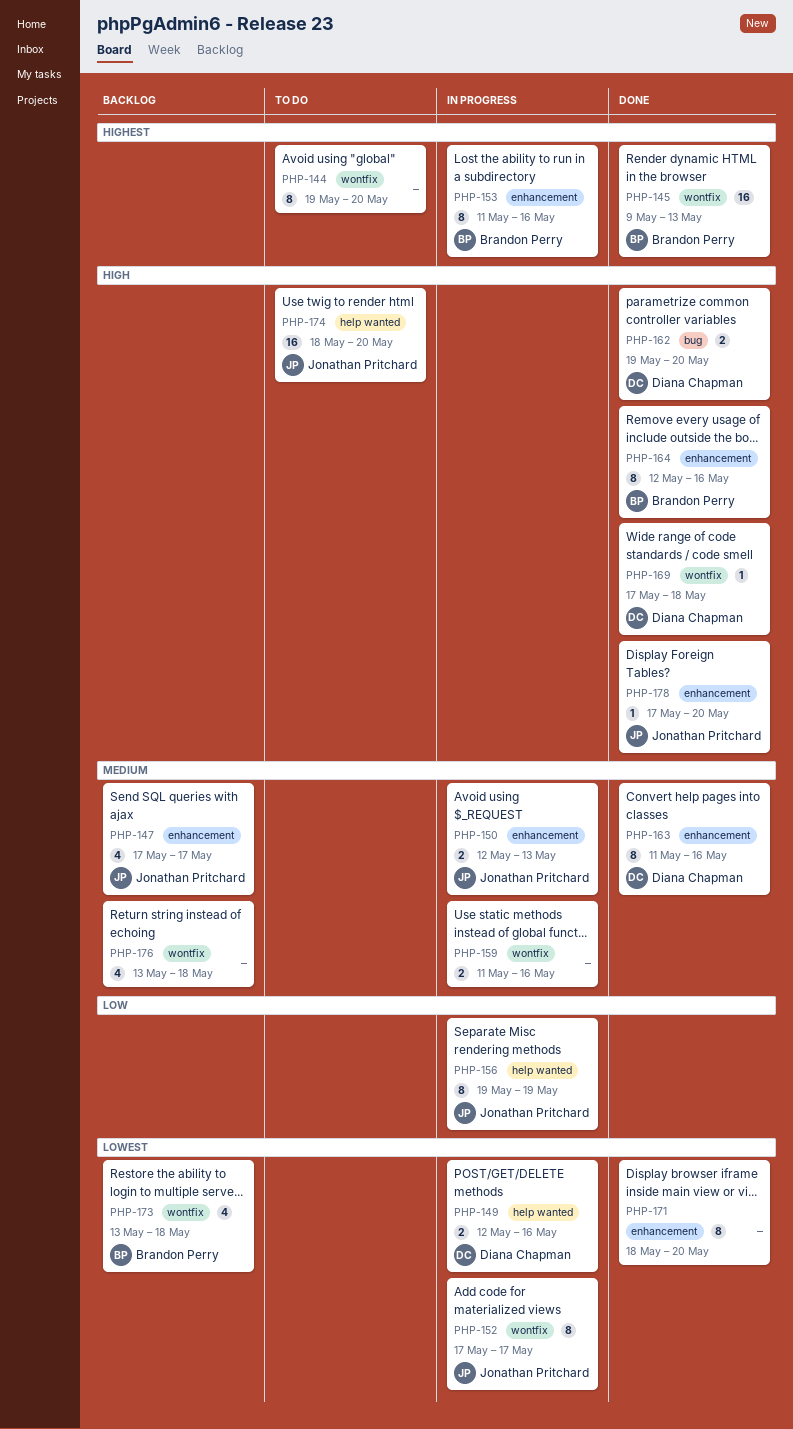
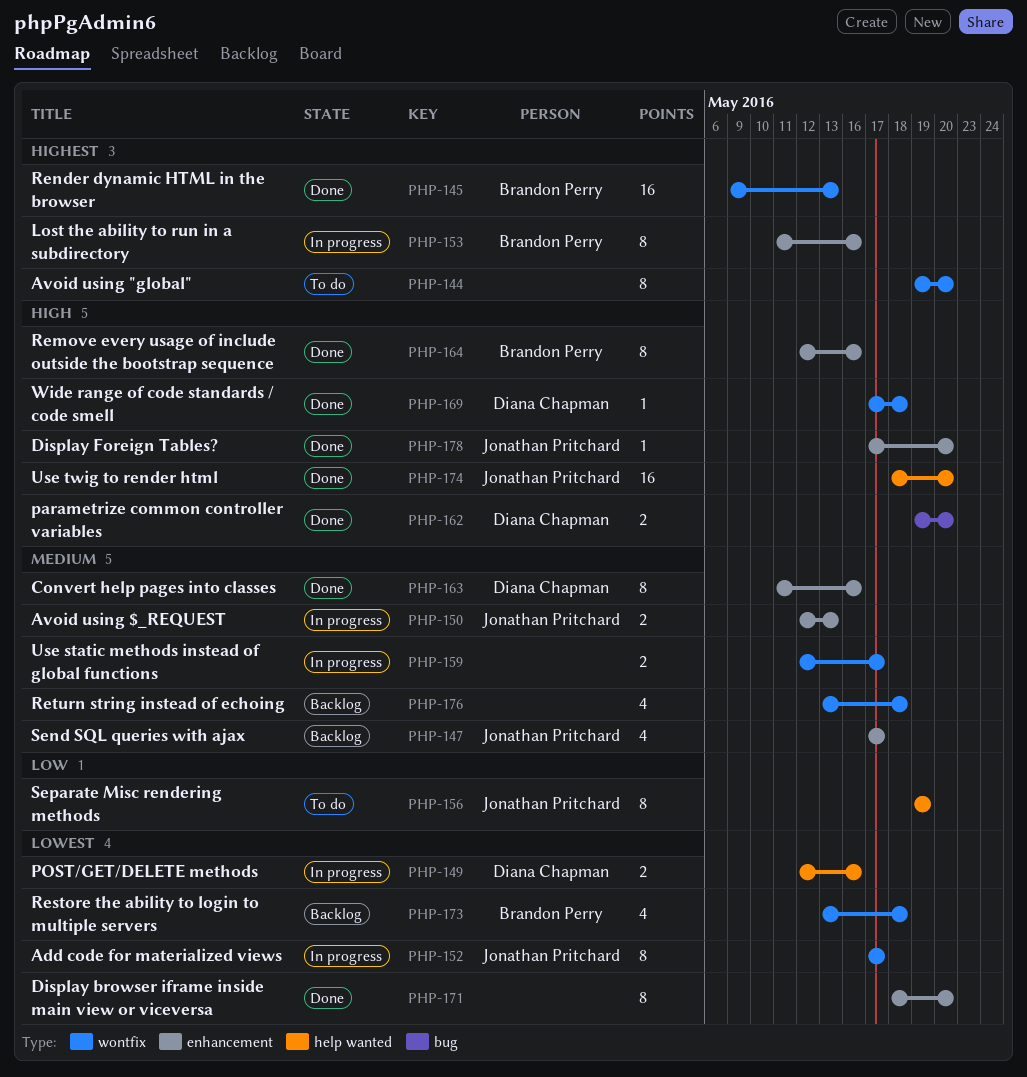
PHP-156, status: In progress -> To do
PHP-159, start: May 11 -> May 12
PHP-159, due: May 16 -> May 17
PHP-174, status: To do -> Done

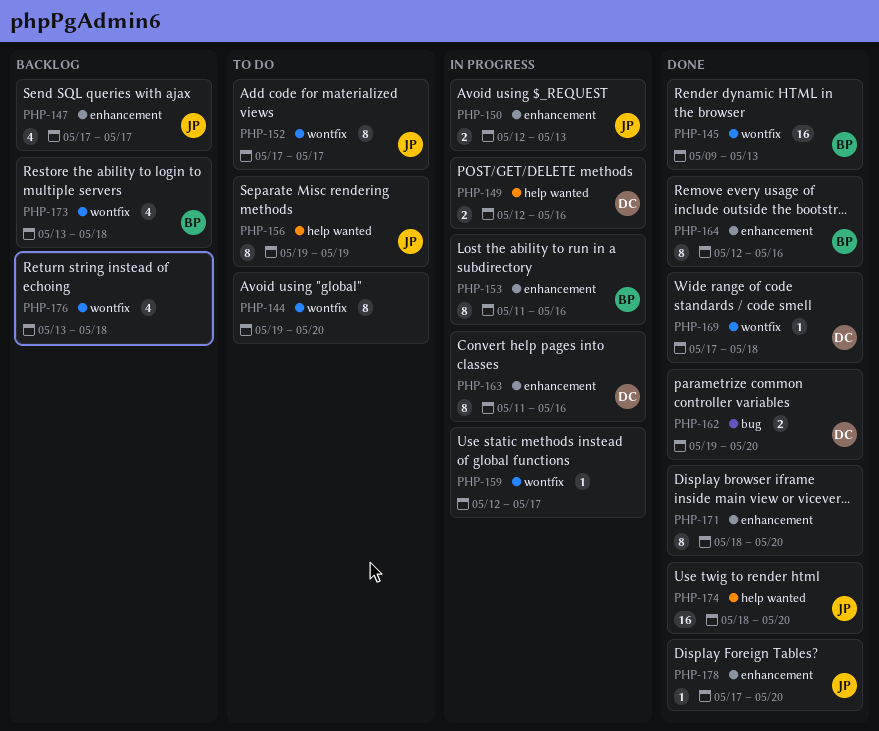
PHP-152, status: In progress -> To do
PHP-159, estimate: 2 -> 1
PHP-163, status: Done -> In progress

